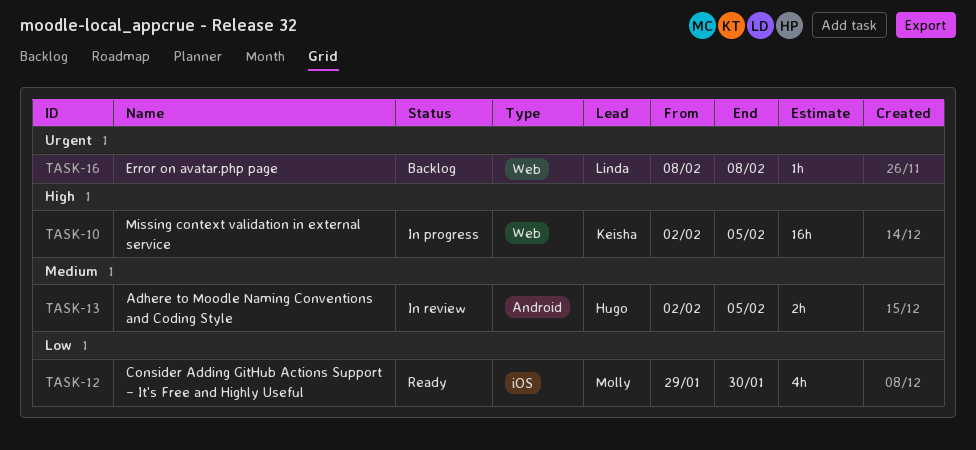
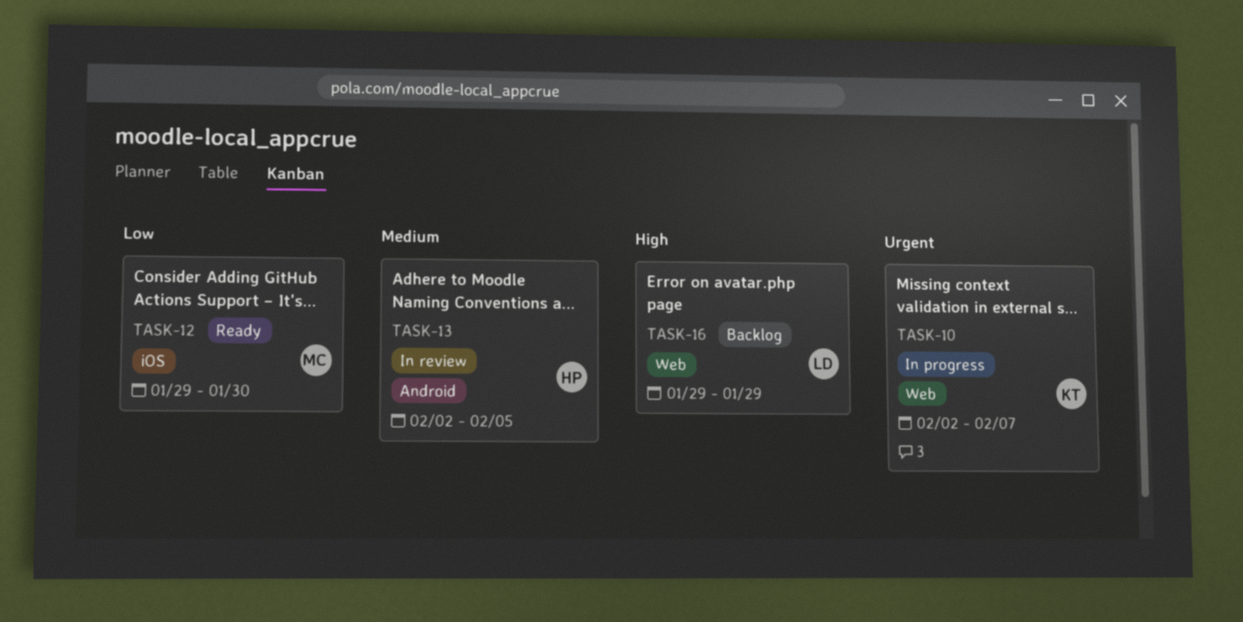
TASK-10, priority: High -> Urgent
TASK-10, due: Feb 5 -> Feb 7
TASK-16, priority: Urgent -> High
TASK-16, start: Feb 8 -> Jan 29
TASK-16, due: Feb 8 -> Jan 29

